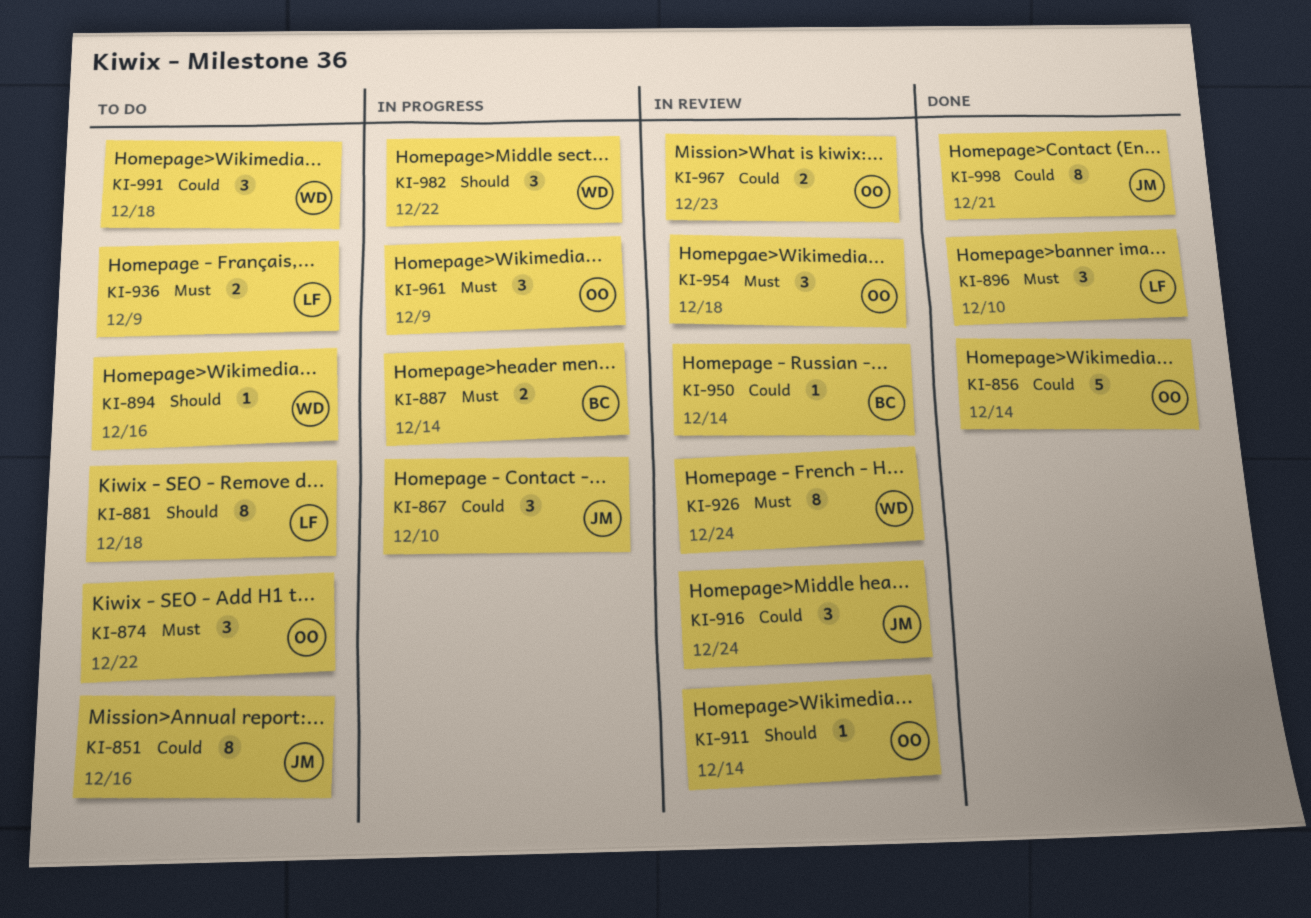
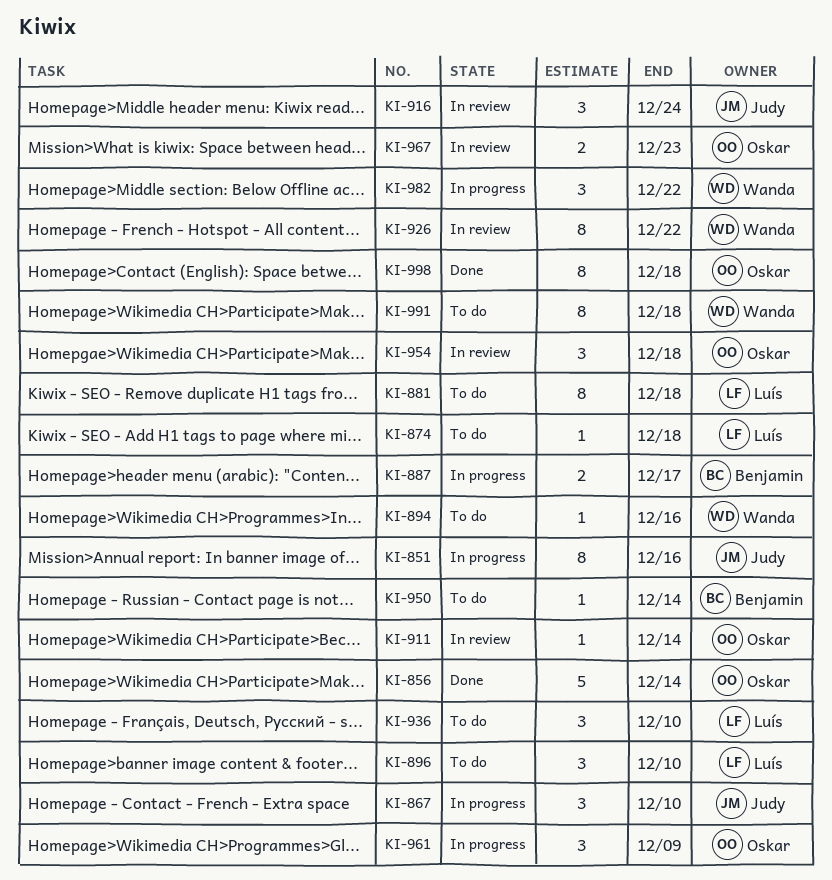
KI-851, status: To do -> In progress
KI-874, owner: Oskar -> Luís
KI-874, estimate: 3 -> 1
KI-874, due: Dec 22 -> Dec 18
KI-887, due: Dec 14 -> Dec 17
KI-896, status: Done -> To do
KI-926, due: Dec 24 -> Dec 22
KI-936, estimate: 2 -> 3
KI-936, due: Dec 9 -> Dec 10
KI-950, status: In review -> To do
KI-991, estimate: 3 -> 8
KI-998, owner: Judy -> Oskar
KI-998, due: Dec 21 -> Dec 18

